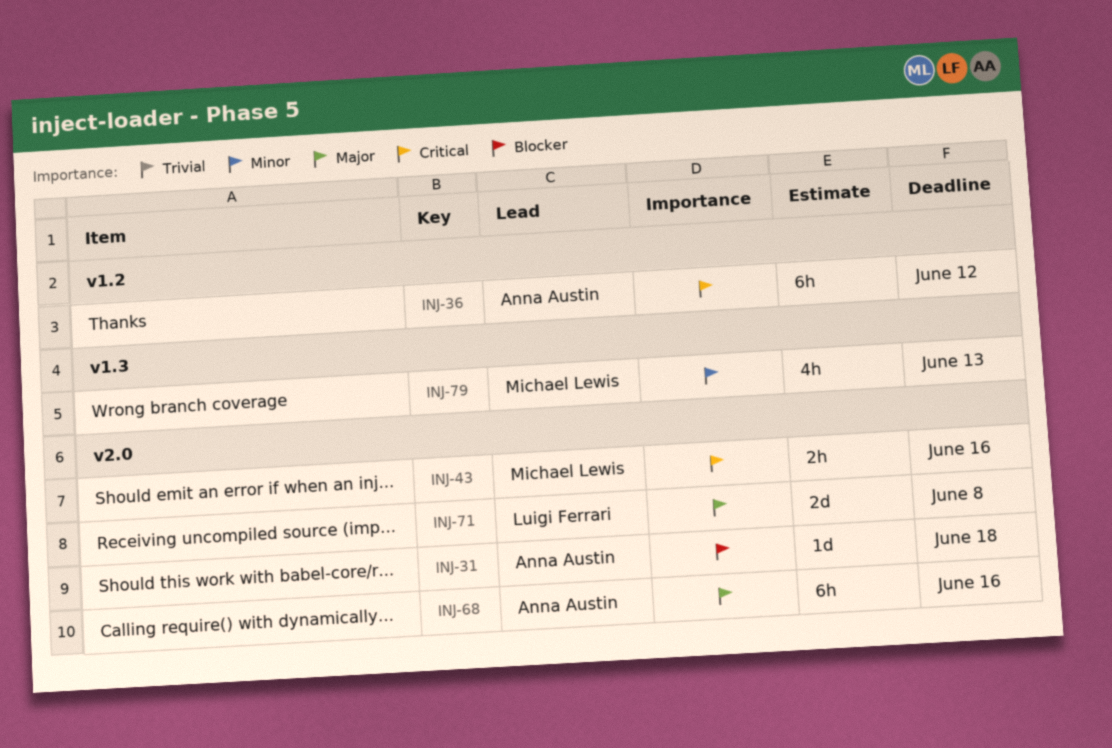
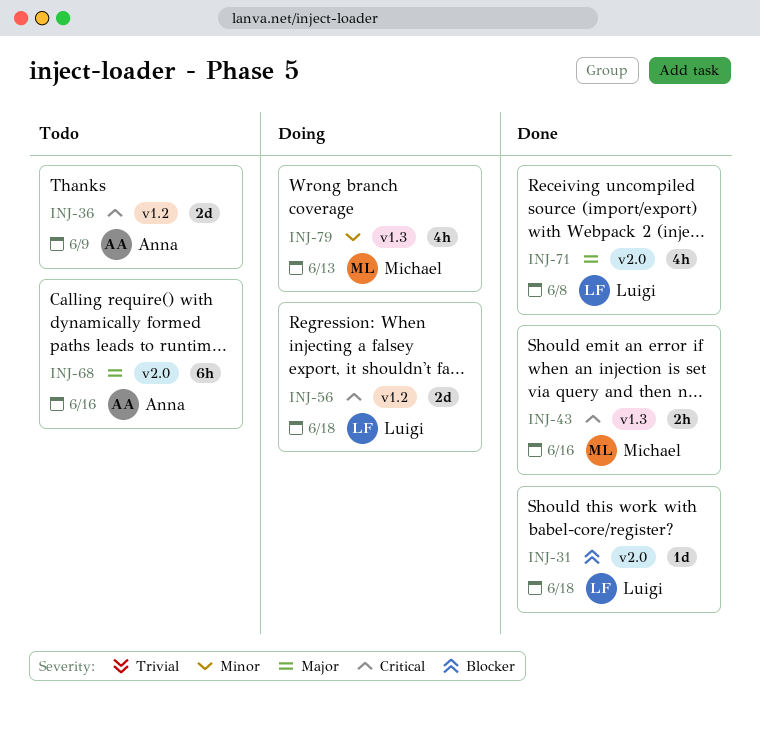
INJ-31, owner: Anna Austin -> Luigi Ferrari
INJ-36, estimate: 6h -> 2d
INJ-36, due: Jun 12 -> Jun 9
INJ-43, label: v2.0 -> v1.3
INJ-56: none -> present
INJ-71, estimate: 2d -> 4h

